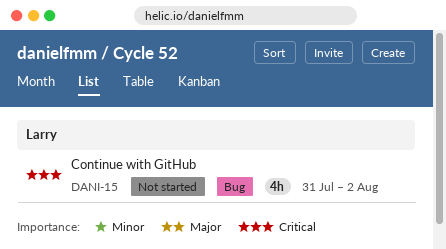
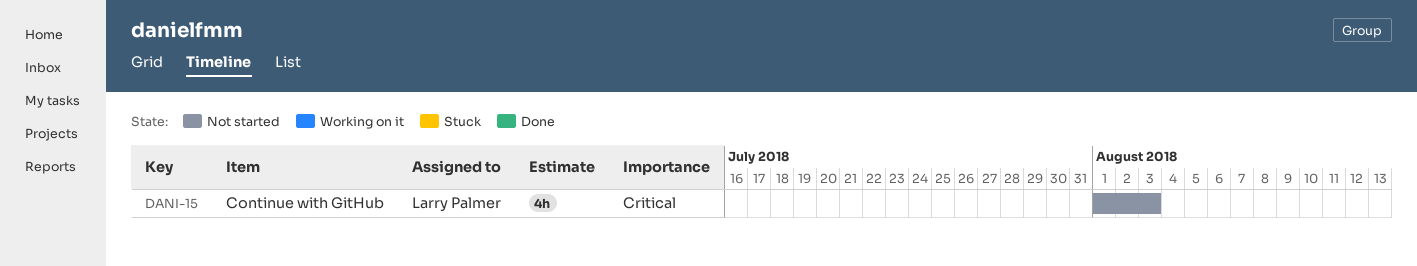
DANI-15, start: Jul 31 -> Aug 1
DANI-15, due: Aug 2 -> Aug 3

